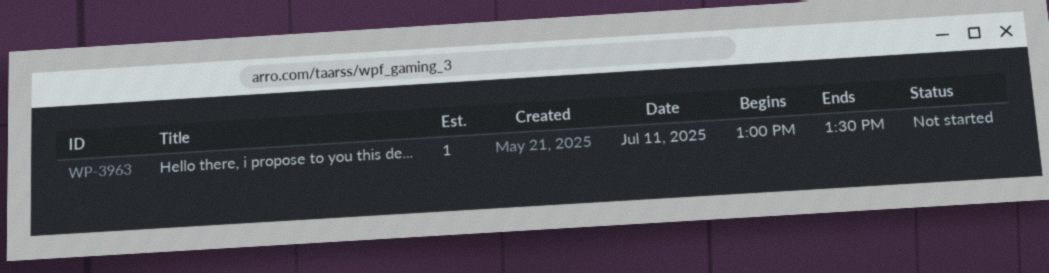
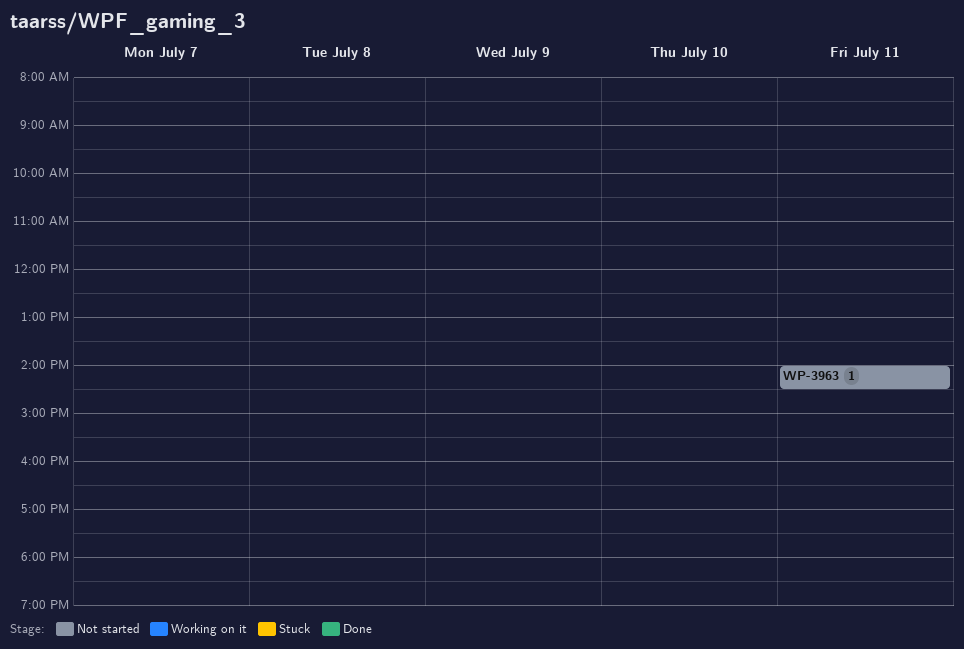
WP-3963, begins: 13:00 -> 14:00
WP-3963, ends: 13:30 -> 14:30

